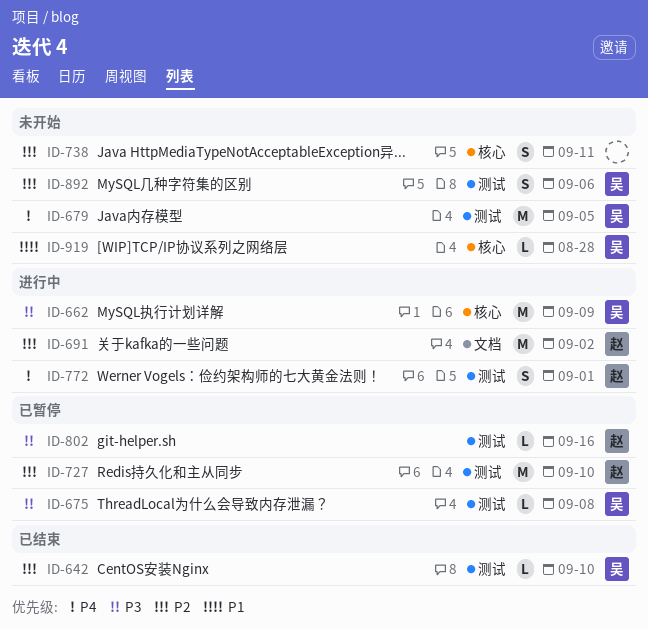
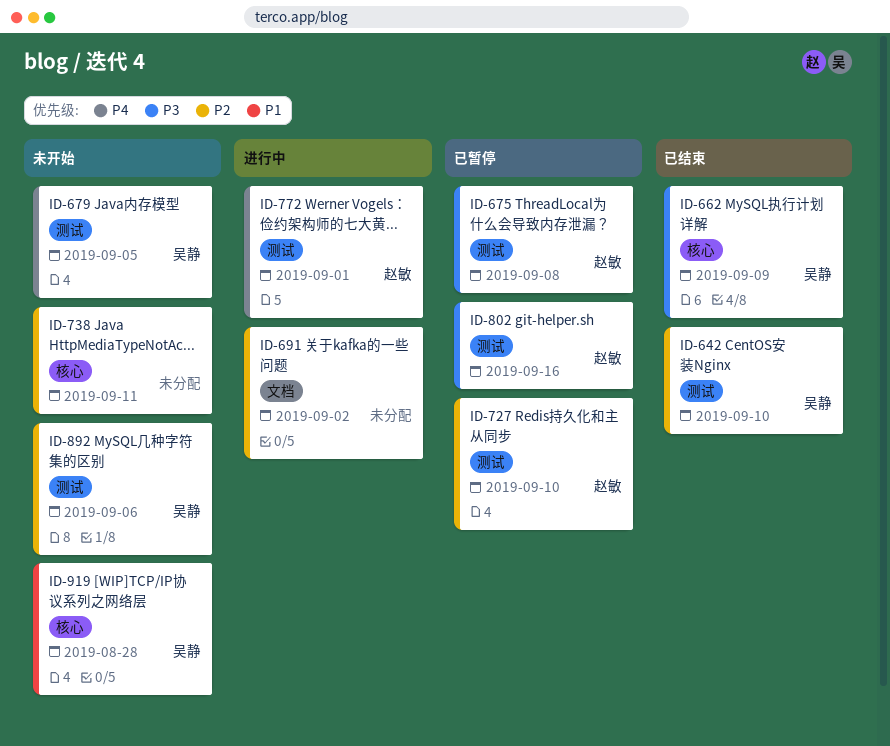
ID-662, status: 进行中 -> 已结束
ID-675, owner: 吴静 -> 赵敏
ID-691, owner: 赵敏 -> none

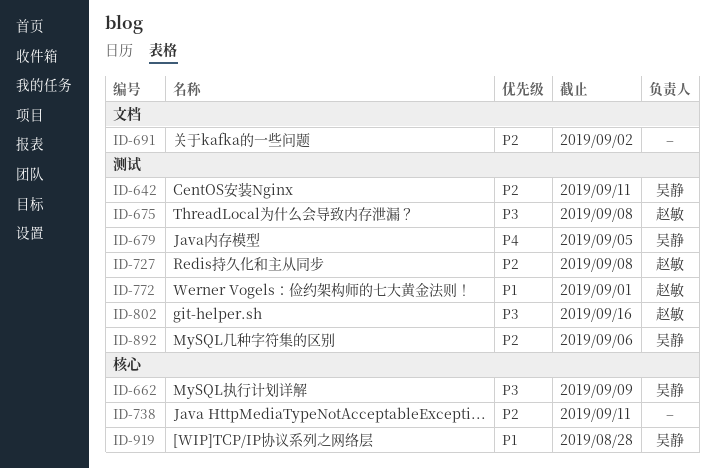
ID-642, due: Sep 10 -> Sep 11
ID-727, due: Sep 10 -> Sep 8
ID-772, priority: P4 -> P1

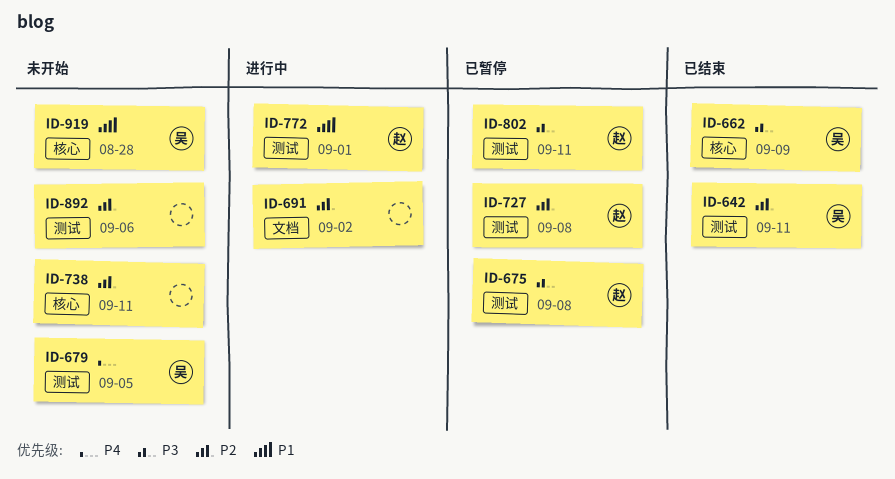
ID-802, due: Sep 16 -> Sep 11
ID-892, owner: 吴静 -> none

